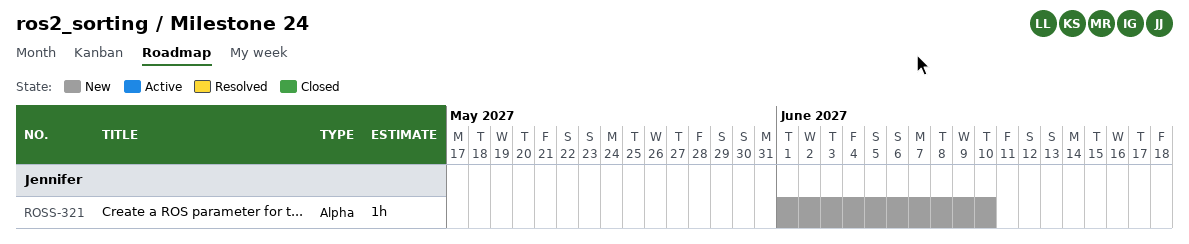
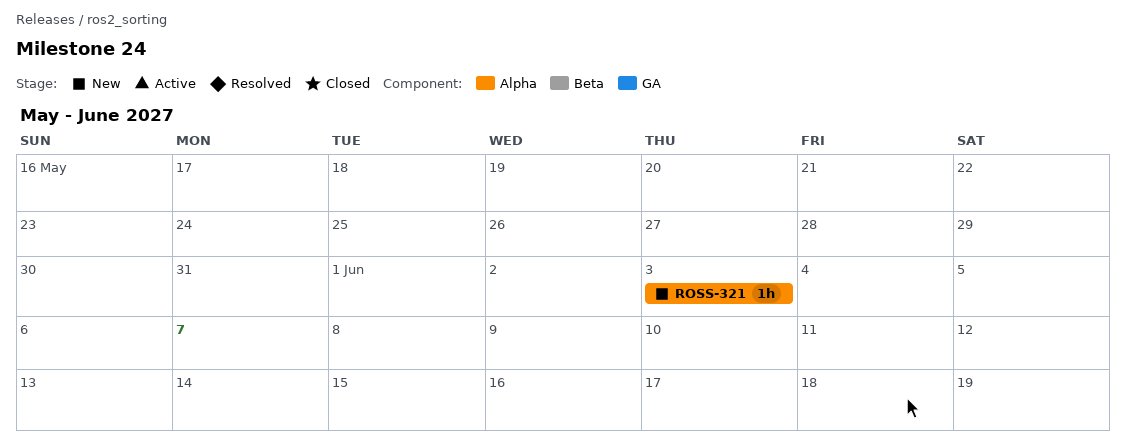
ROSS-321, start: Jun 1 -> Jun 3
ROSS-321, due: Jun 10 -> Jun 3

